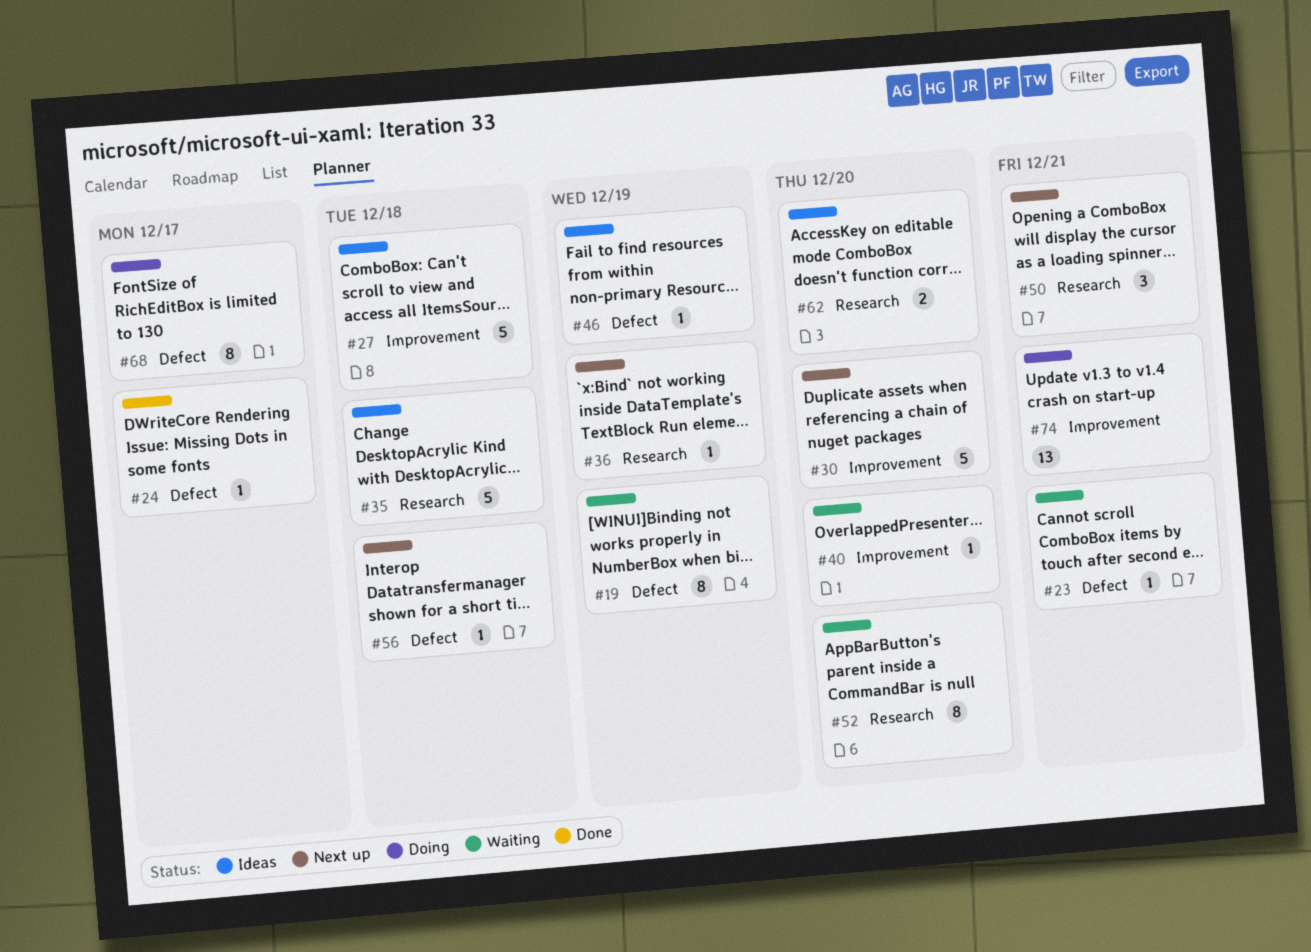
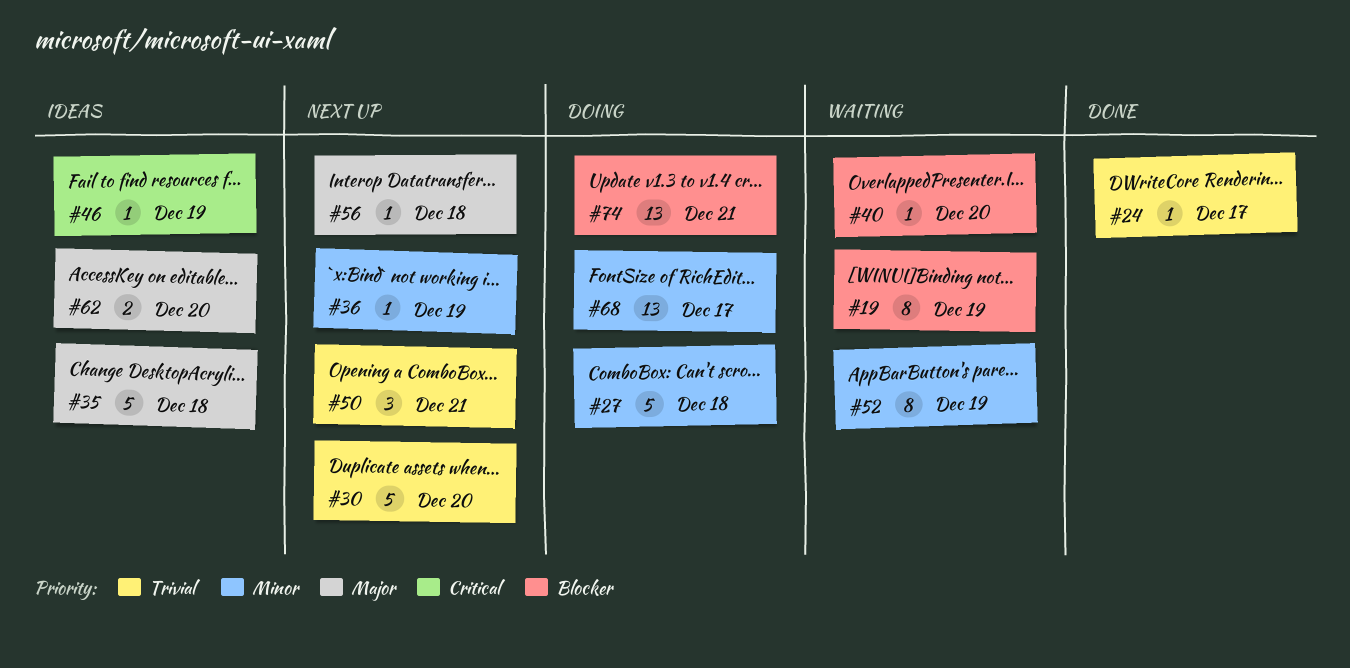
#23: present -> none
#27, status: Ideas -> Doing
#52, due: Dec 20 -> Dec 19
#68, estimate: 8 -> 13

